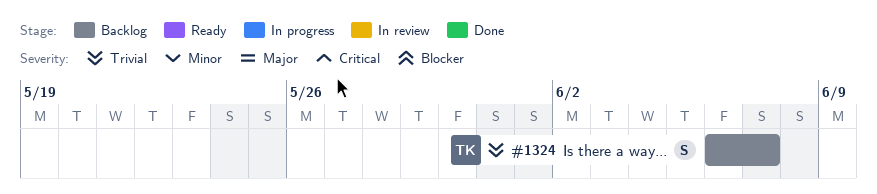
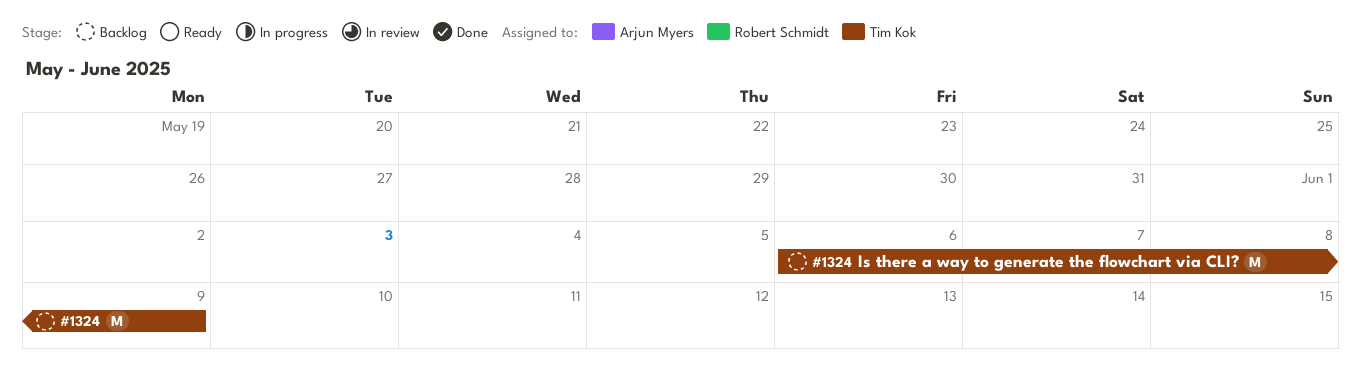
#1324, estimate: S -> M
#1324, due: Jun 7 -> Jun 9

